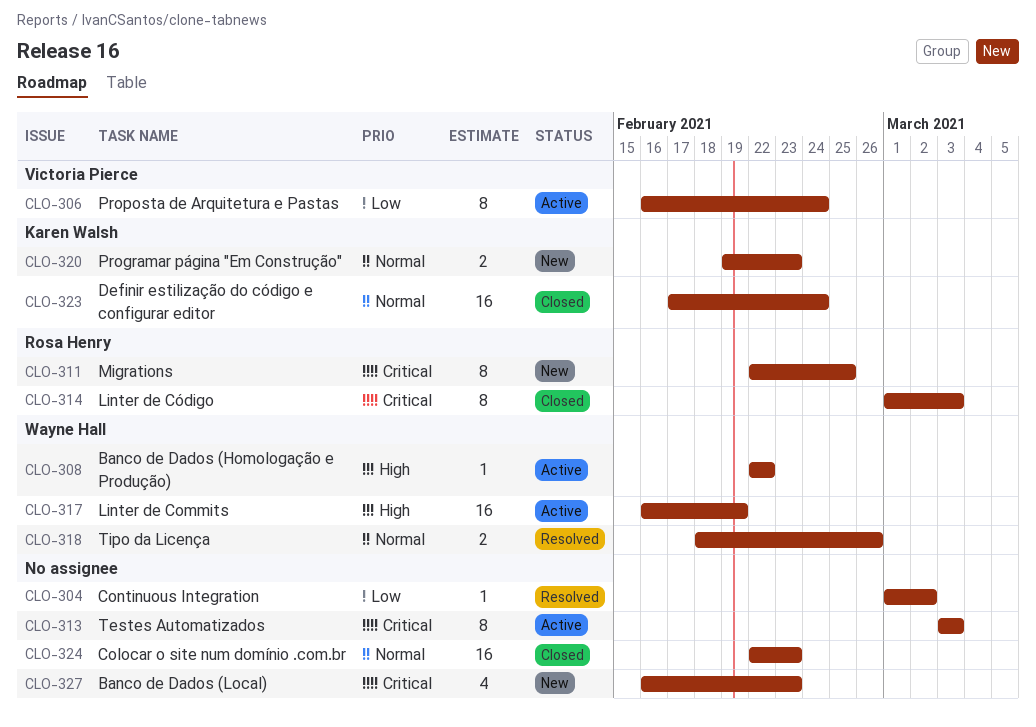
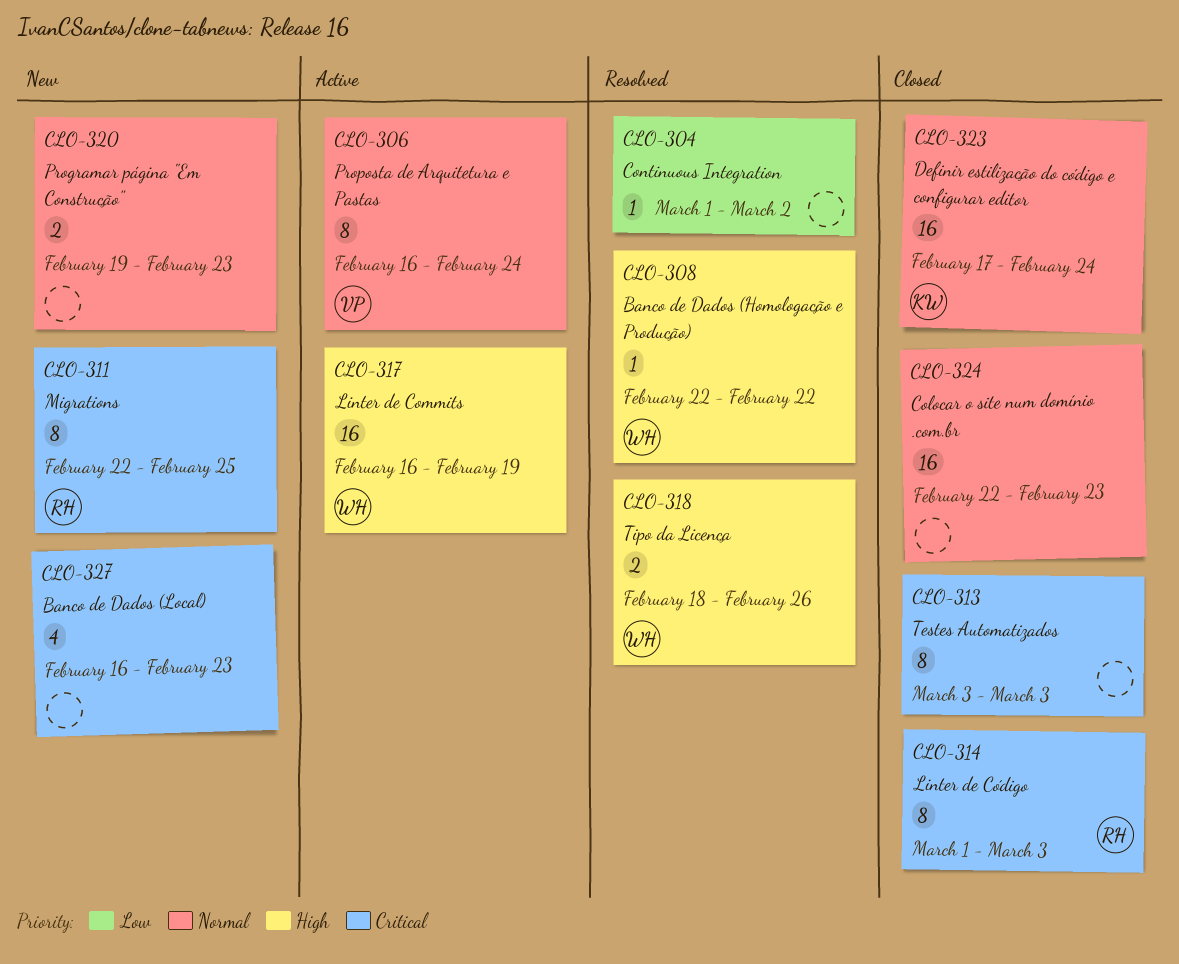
CLO-306, priority: Low -> Normal
CLO-308, status: Active -> Resolved
CLO-313, status: Active -> Closed
CLO-318, priority: Normal -> High
CLO-320, owner: Karen Walsh -> none

